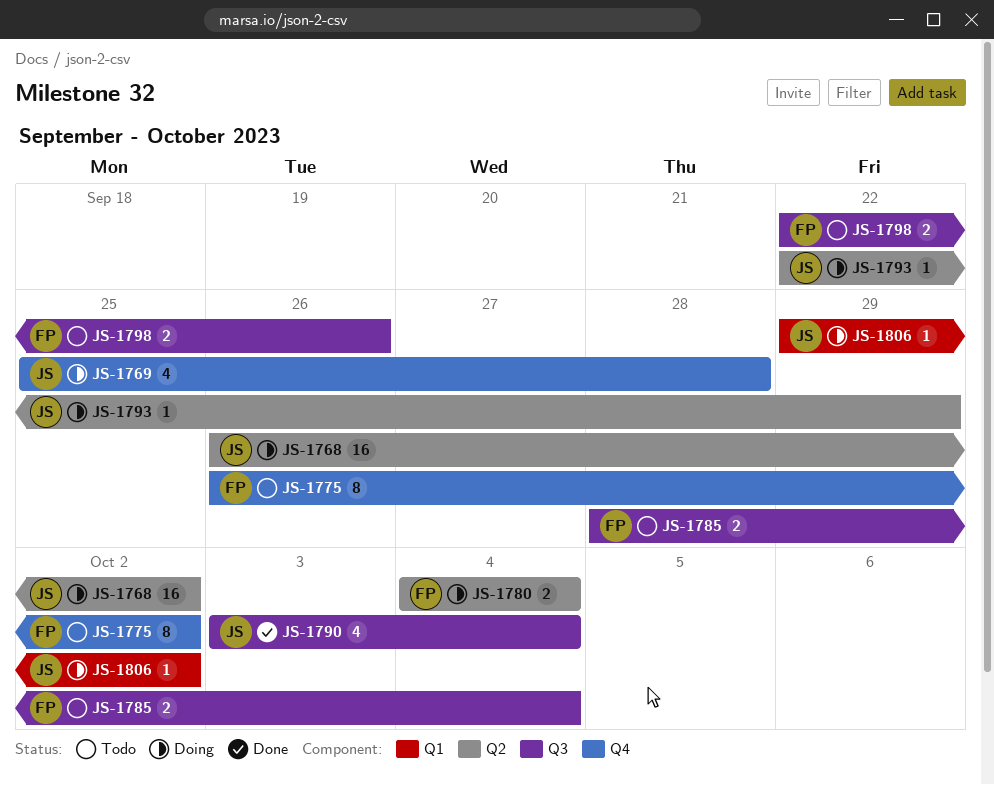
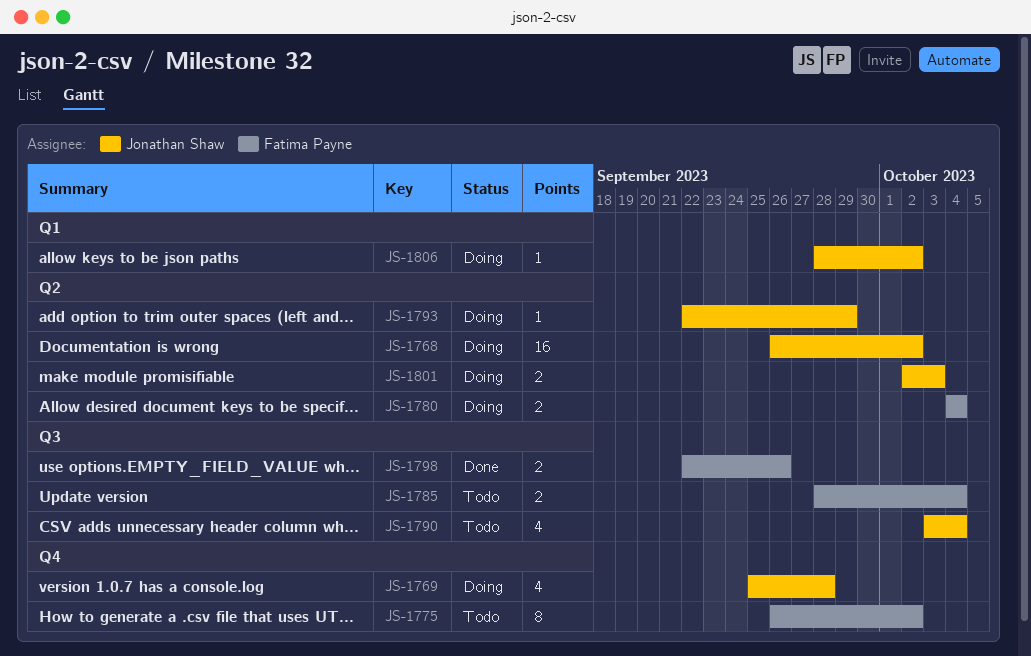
JS-1790, status: Done -> Todo
JS-1798, status: Todo -> Done
JS-1801: none -> present
JS-1806, start: Sep 29 -> Sep 28

